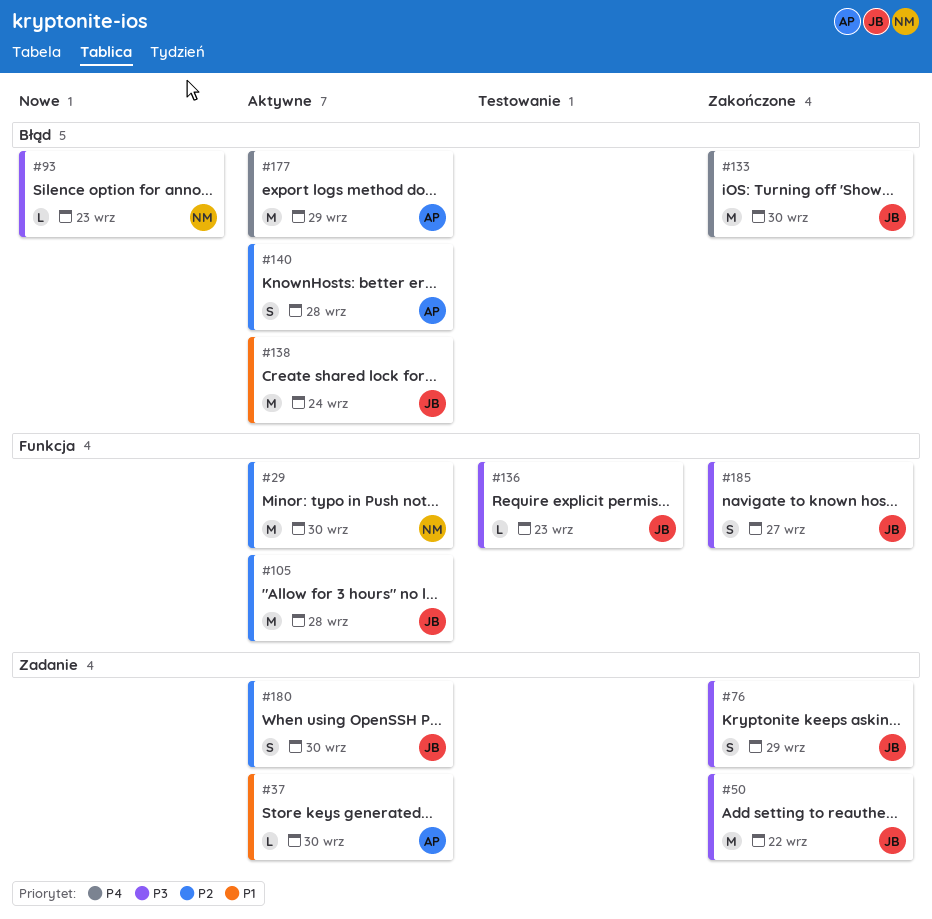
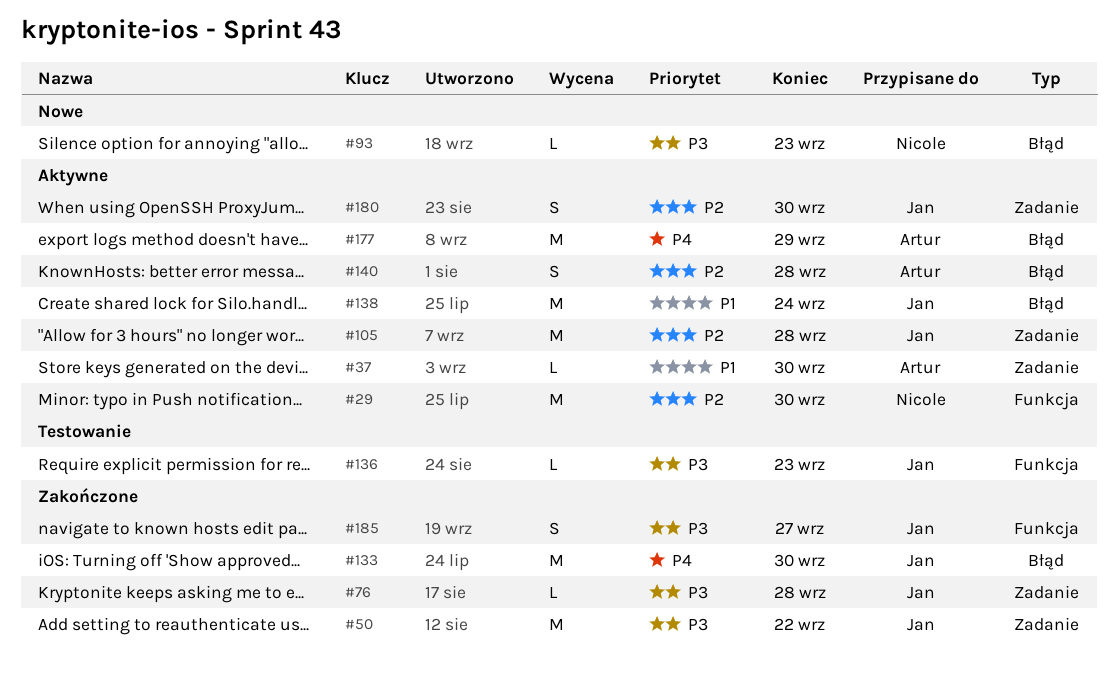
#76, estimate: S -> L
#76, due: Sep 29 -> Sep 28
#105, label: Funkcja -> Zadanie

